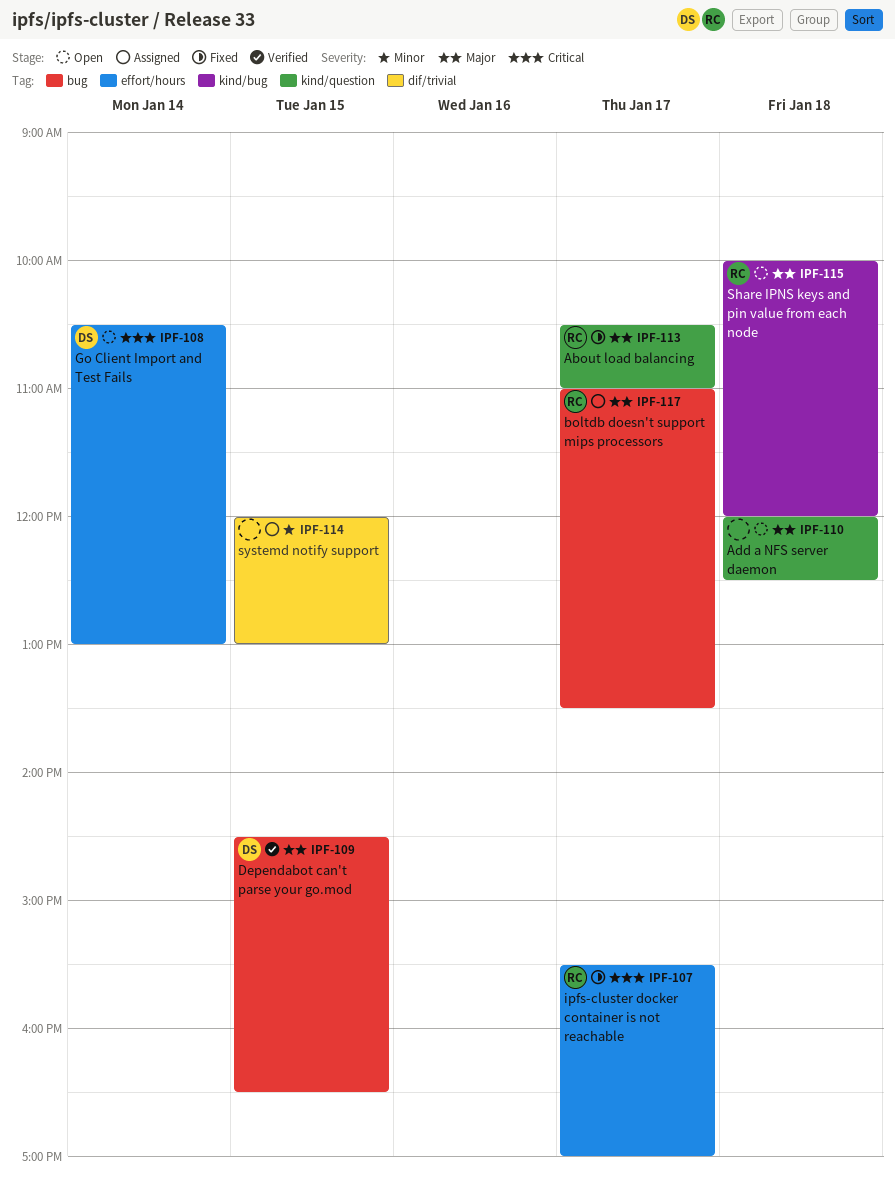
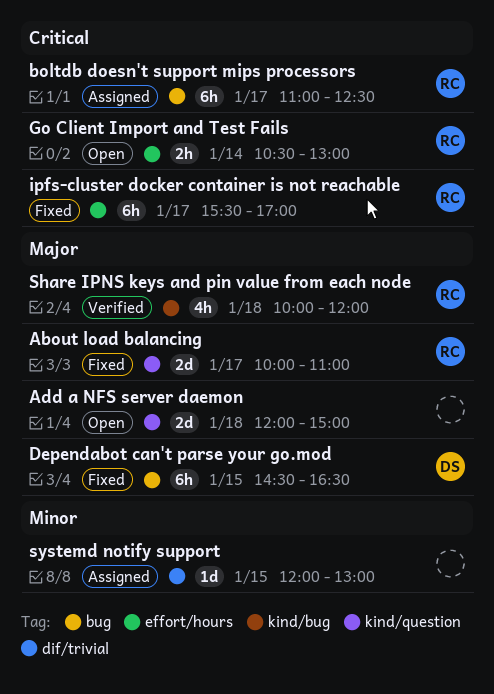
About load balancing, begins: 10:30 -> 10:00
Add a NFS server daemon, ends: 12:30 -> 15:00
boltdb doesn't support mips processors, priority: Major -> Critical
boltdb doesn't support mips processors, ends: 13:30 -> 12:30
Dependabot can't parse your go.mod, status: Verified -> Fixed
Go Client Import and Test Fails, owner: DS -> RC
Share IPNS keys and pin value from each node, status: Open -> Verified

